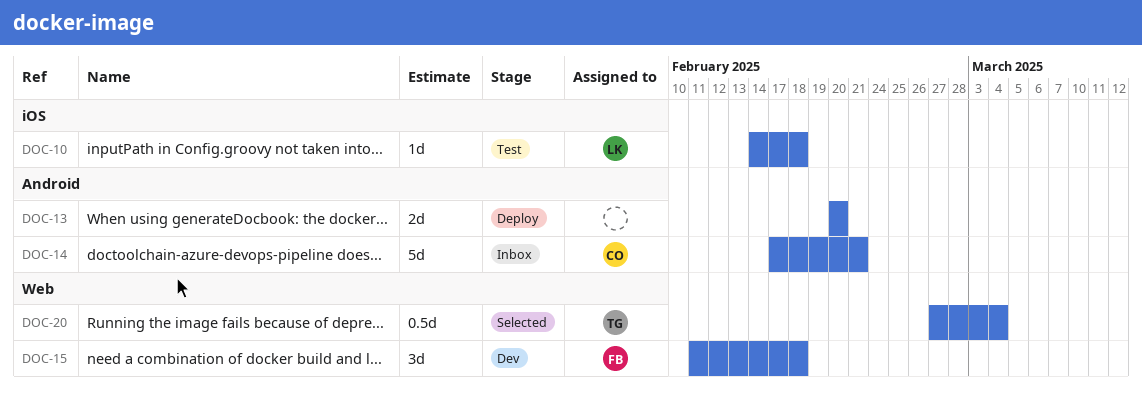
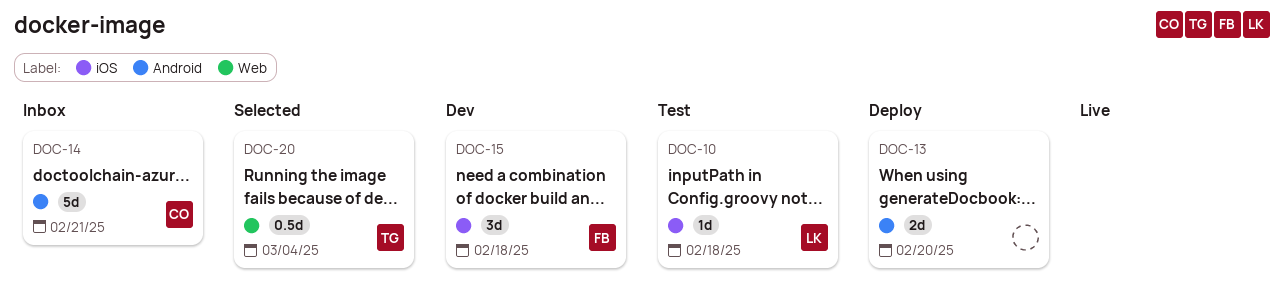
DOC-15, label: Web -> iOS

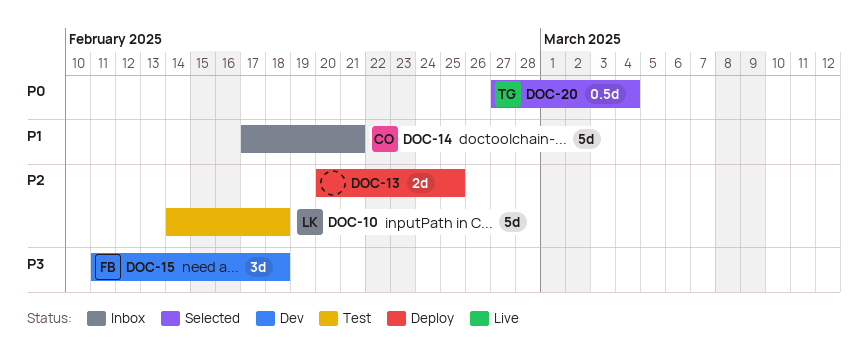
DOC-10, estimate: 1d -> 5d
DOC-13, due: Feb 20 -> Feb 25

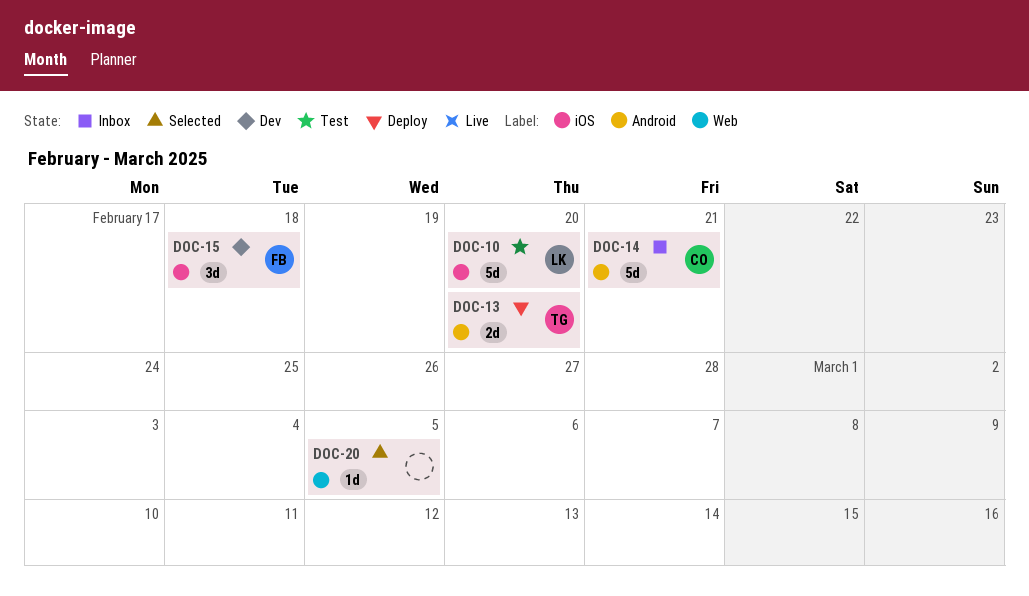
DOC-10, due: Feb 18 -> Feb 20
DOC-13, owner: none -> TG
DOC-13, due: Feb 25 -> Feb 20
DOC-20, owner: TG -> none
DOC-20, estimate: 0.5d -> 1d
DOC-20, due: Mar 4 -> Mar 5

